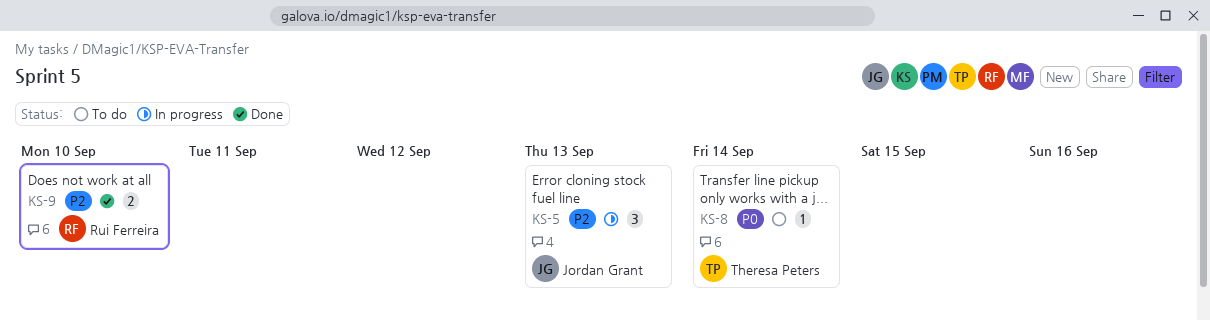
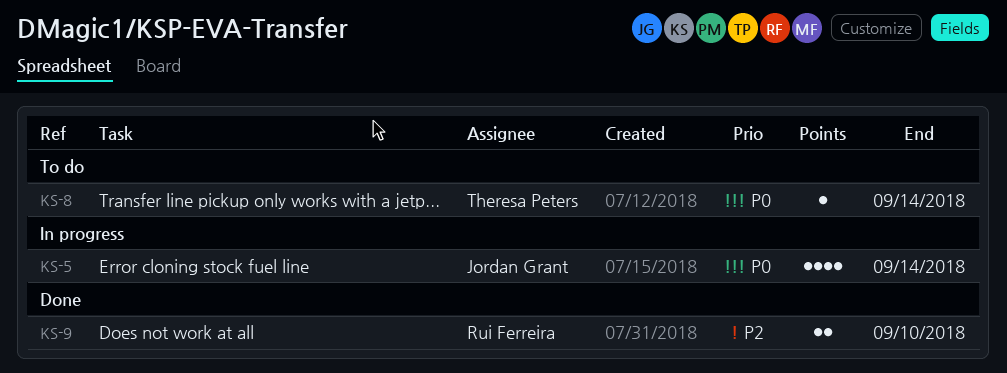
KS-5, priority: P2 -> P0
KS-5, estimate: 3 -> 4
KS-5, due: Sep 13 -> Sep 14

